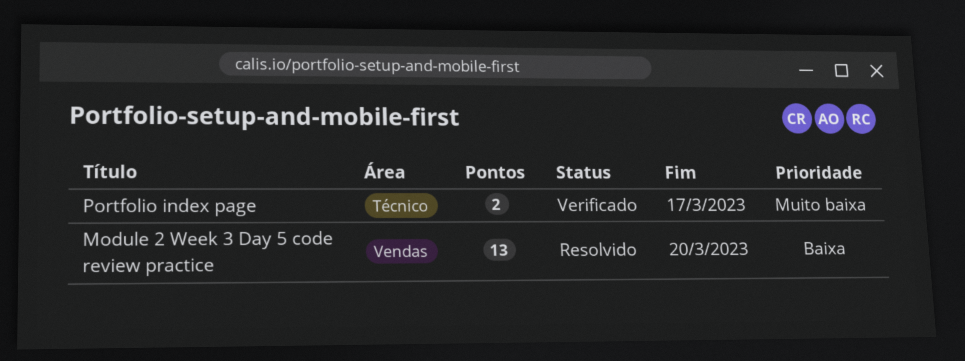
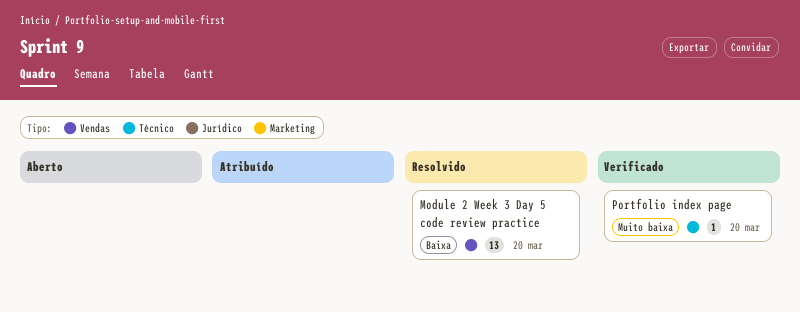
Portfolio index page, estimate: 2 -> 1
Portfolio index page, due: Mar 17 -> Mar 20

